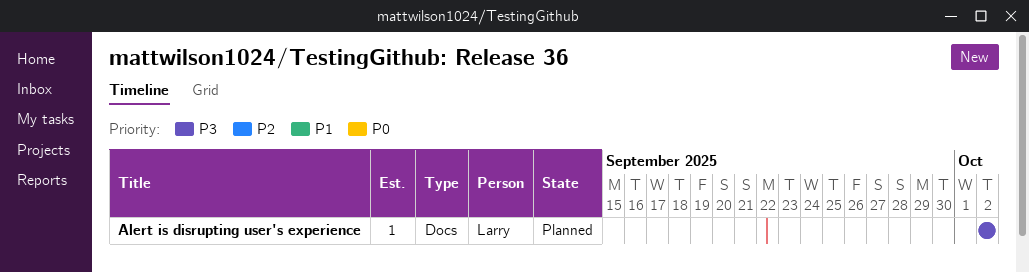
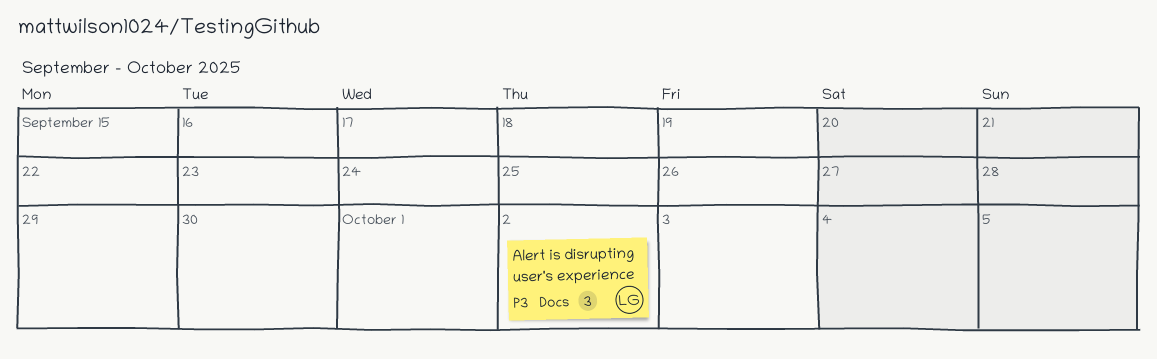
Alert is disrupting user's experience, estimate: 1 -> 3

